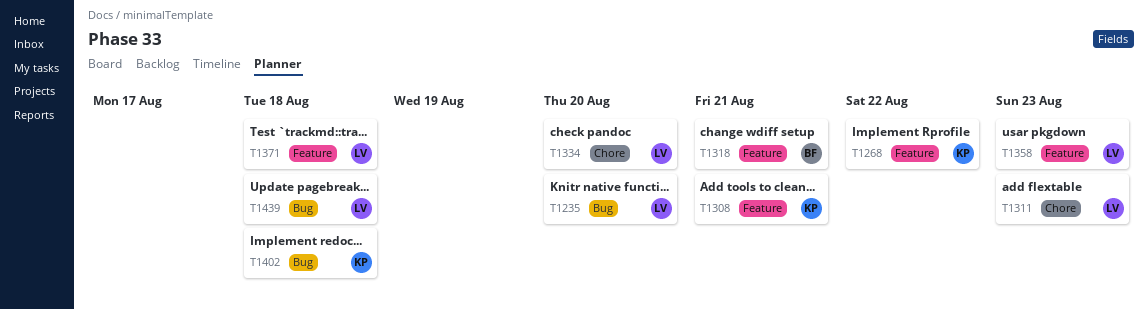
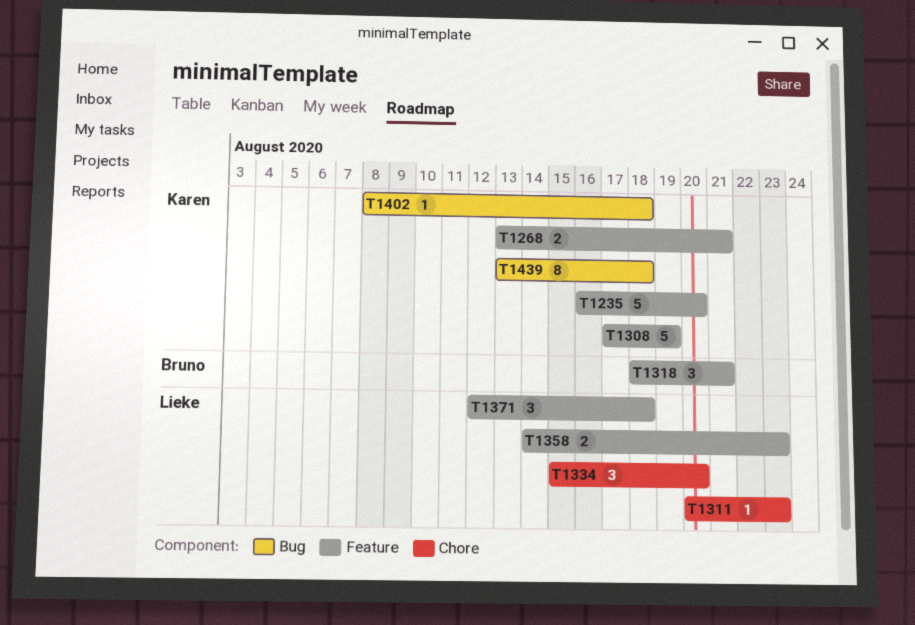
T1235, owner: Lieke -> Karen
T1235, label: Bug -> Feature
T1268, due: Aug 22 -> Aug 21
T1308, due: Aug 21 -> Aug 19
T1439, owner: Lieke -> Karen

